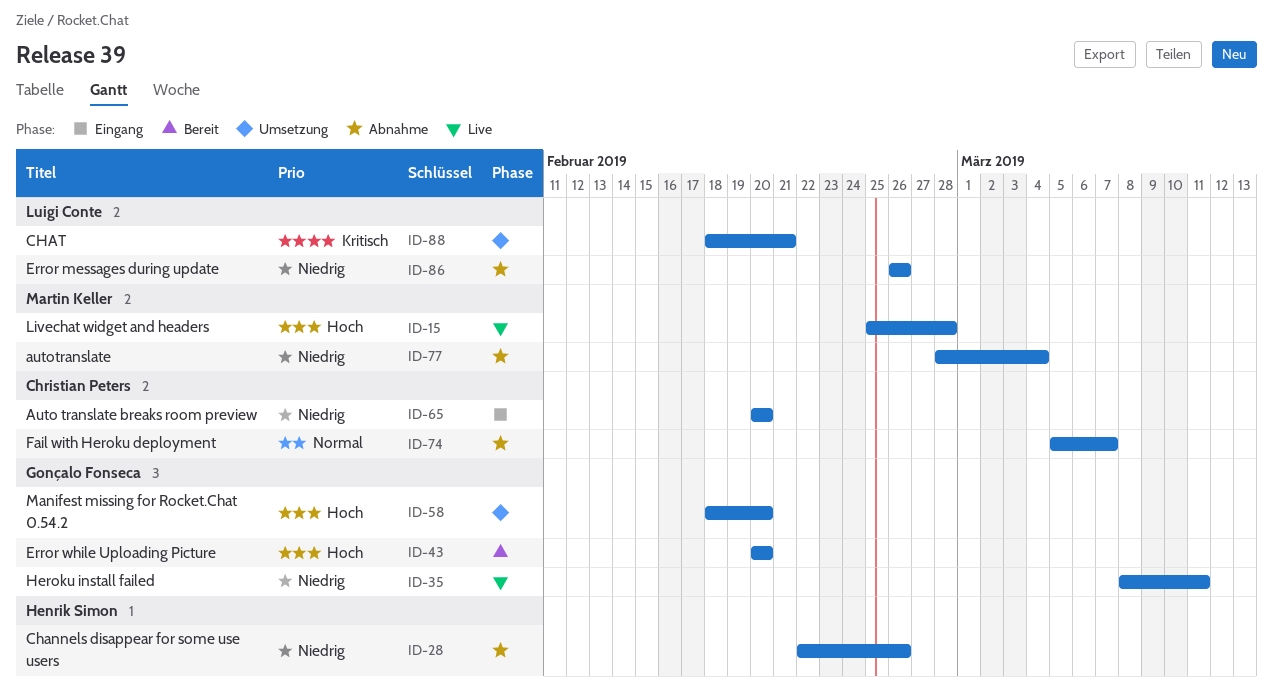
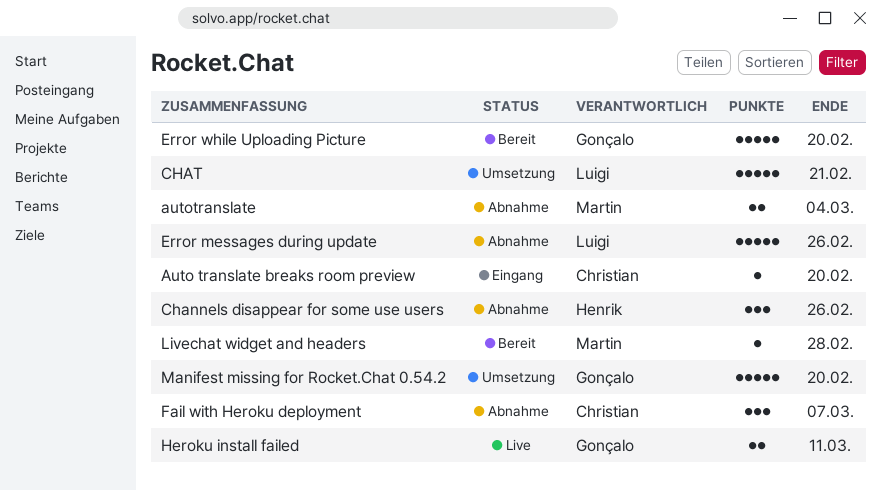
Livechat widget and headers, status: Live -> Bereit

